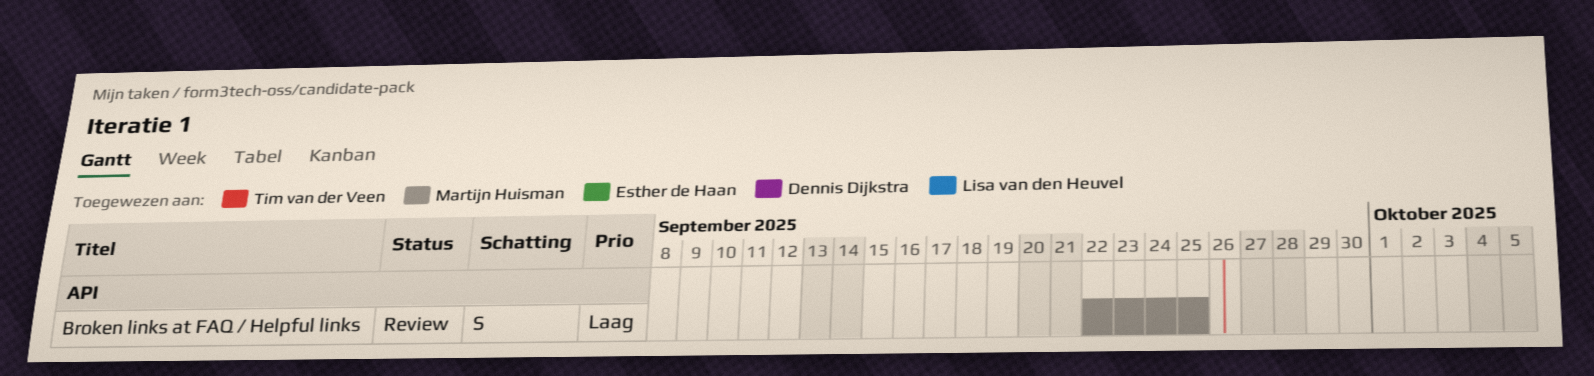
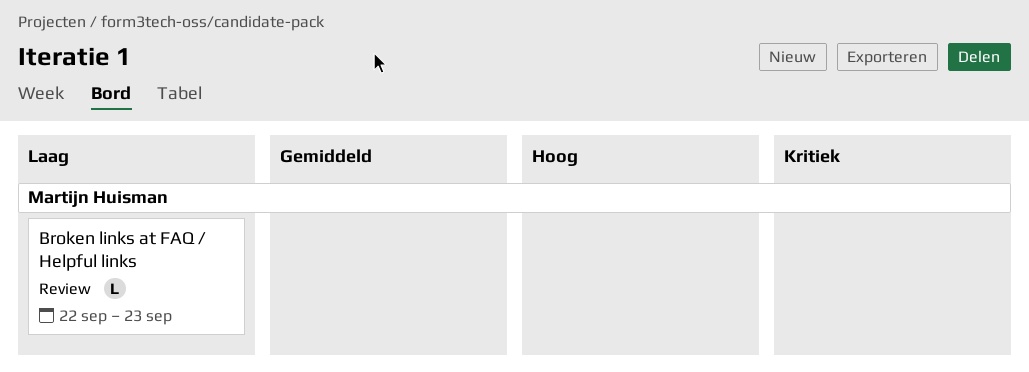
Broken links at FAQ / Helpful links, estimate: S -> L
Broken links at FAQ / Helpful links, due: Sep 25 -> Sep 23

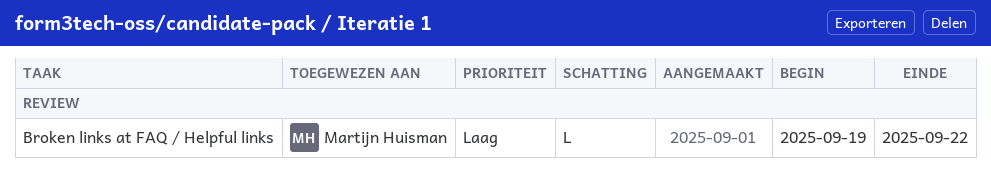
Broken links at FAQ / Helpful links, start: Sep 22 -> Sep 19
Broken links at FAQ / Helpful links, due: Sep 23 -> Sep 22

